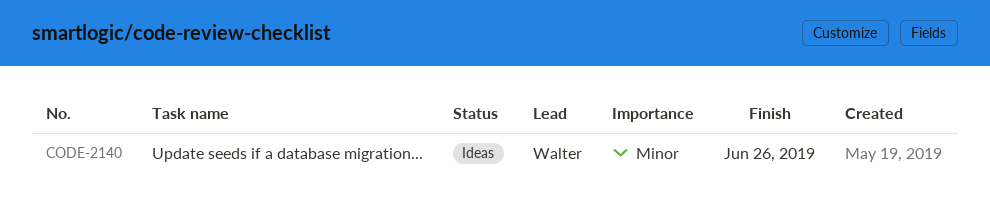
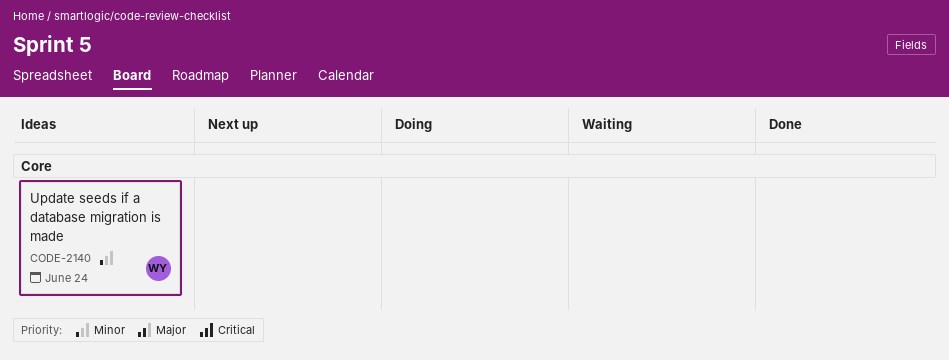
CODE-2140, due: Jun 26 -> Jun 24

